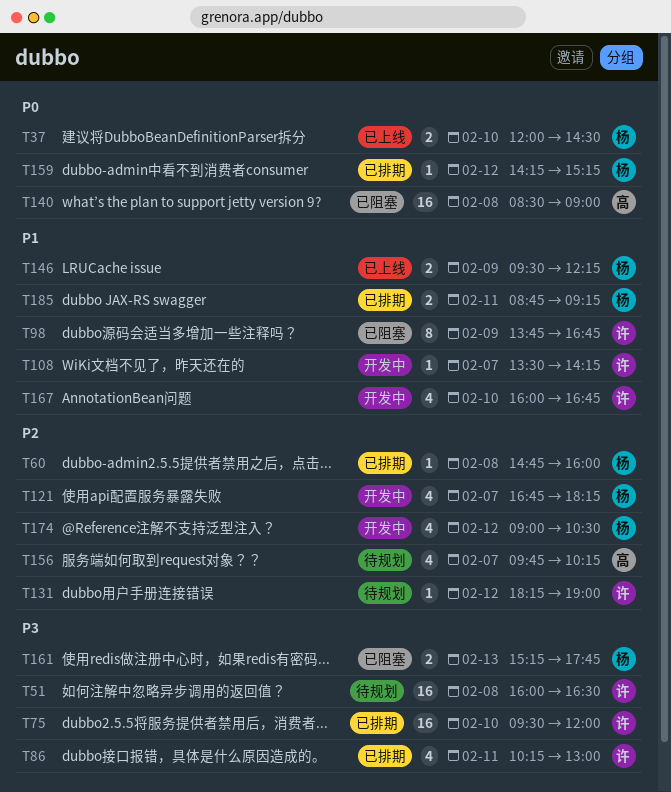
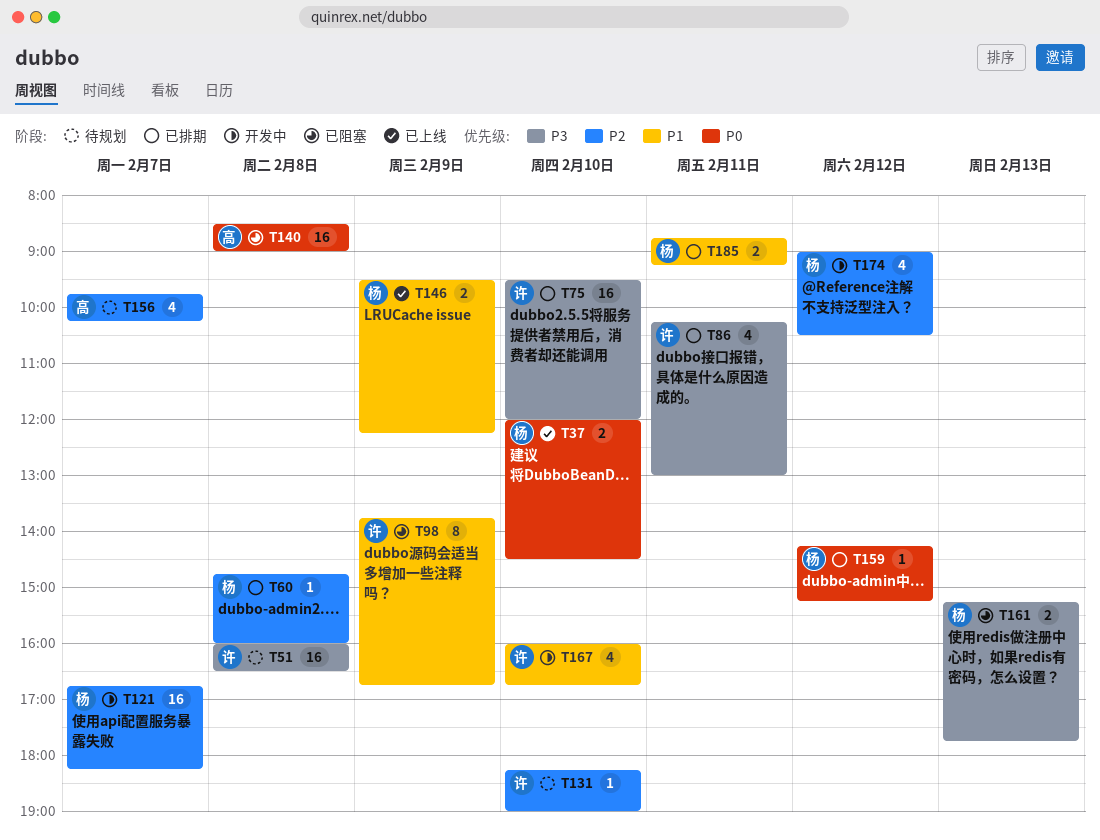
T108: present -> none
T121, estimate: 4 -> 16
T131, day: Feb 12 -> Feb 10

